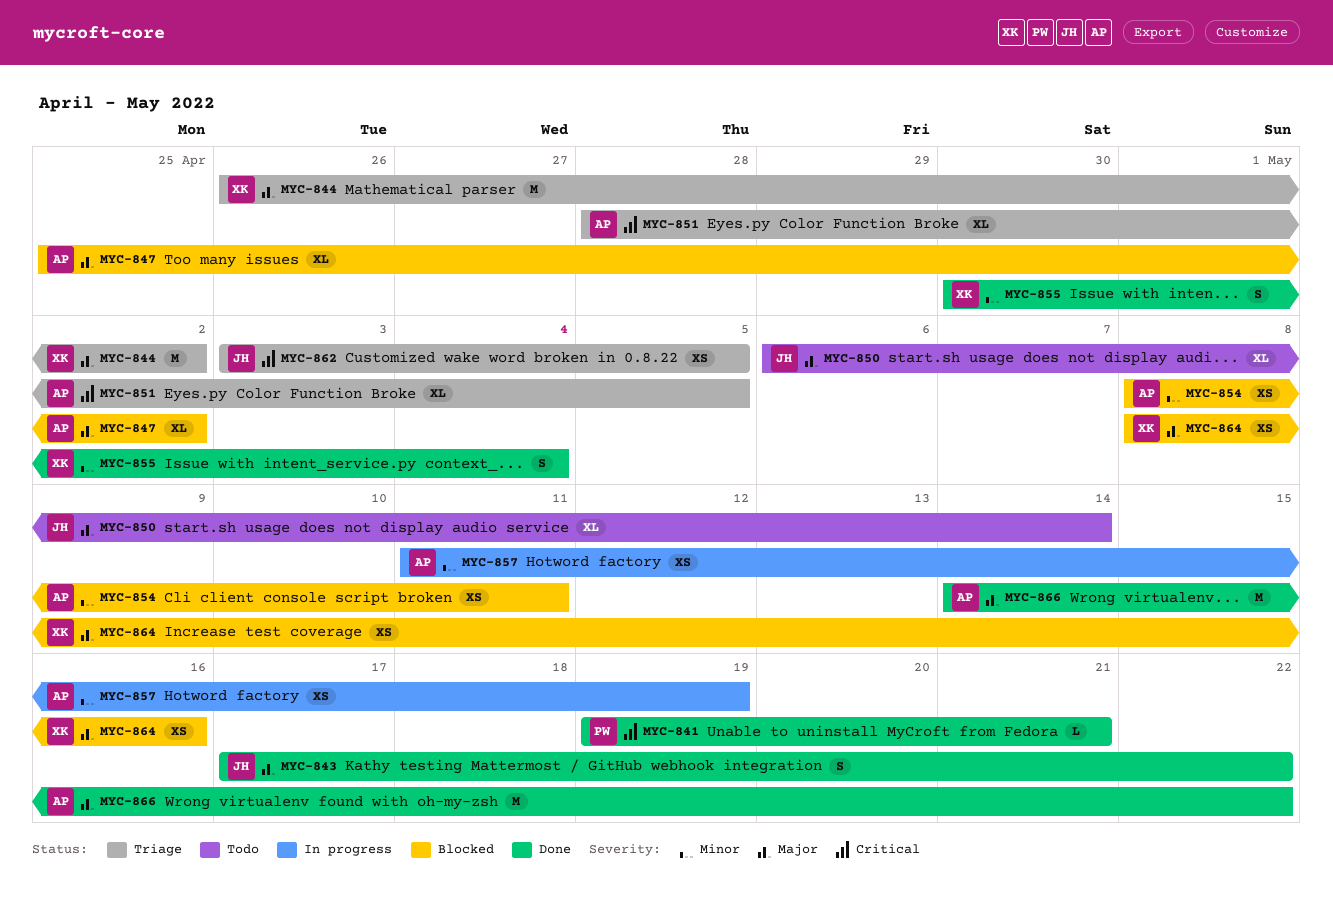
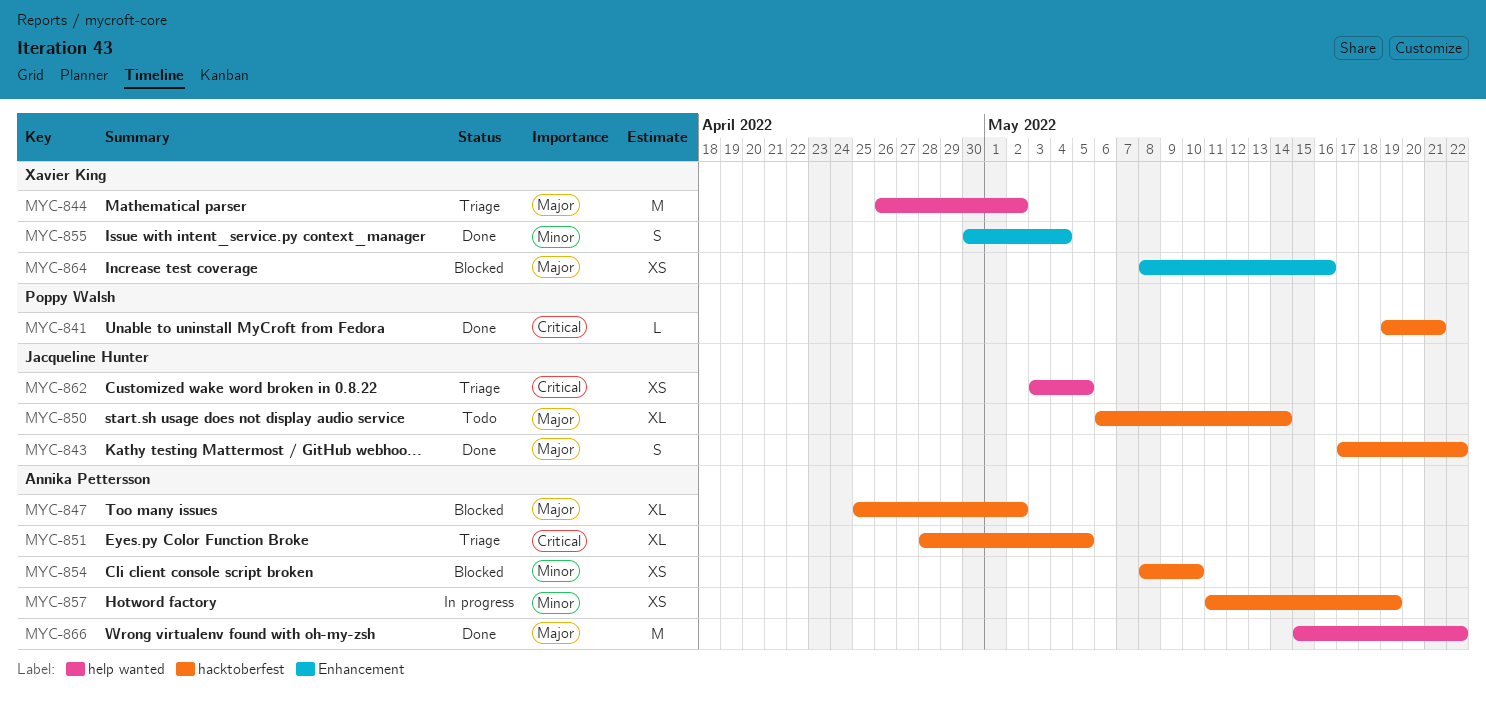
MYC-854, due: May 11 -> May 10
MYC-866, start: May 14 -> May 15

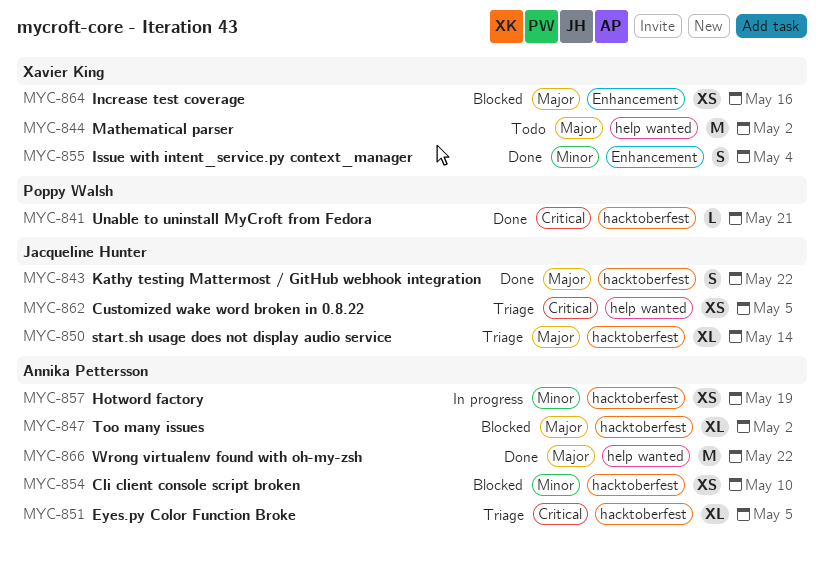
MYC-844, status: Triage -> Todo
MYC-850, status: Todo -> Triage

